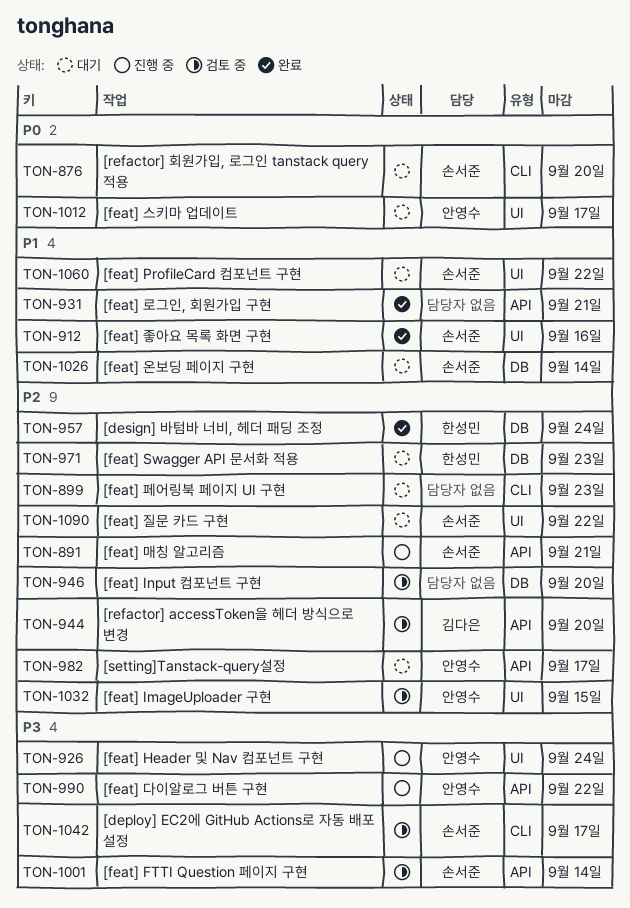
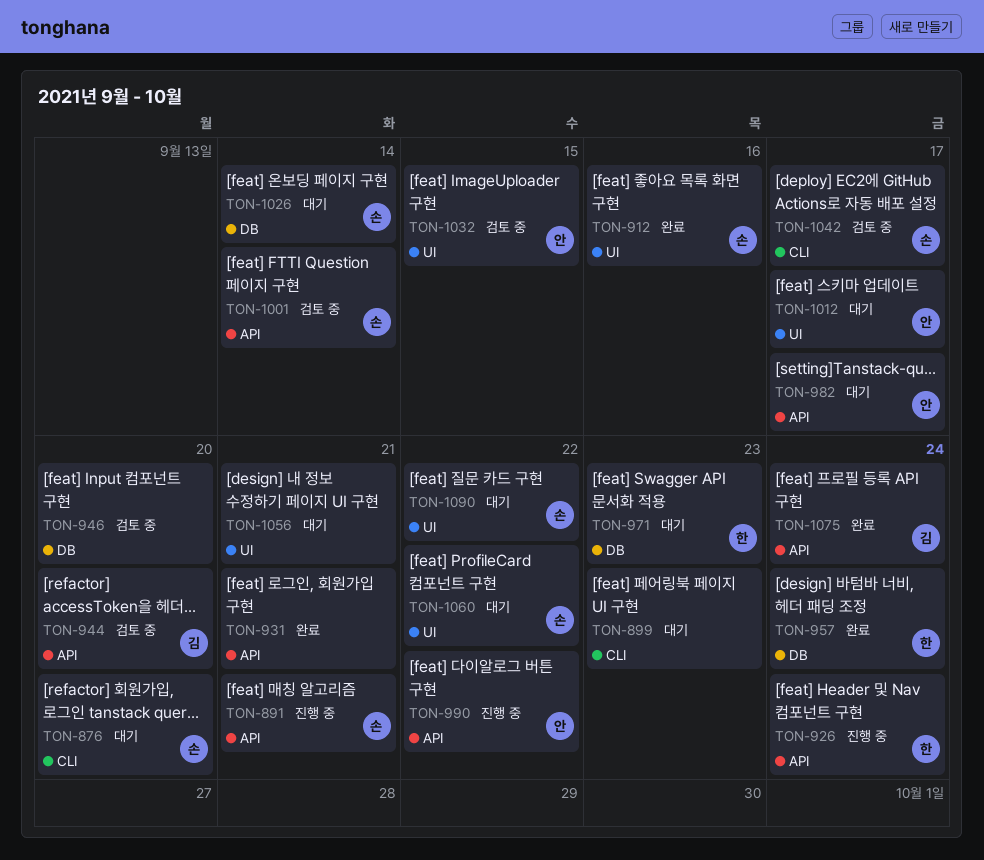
TON-926, owner: 안영수 -> 한성민
TON-926, label: UI -> API
TON-1056: none -> present
TON-1075: none -> present

